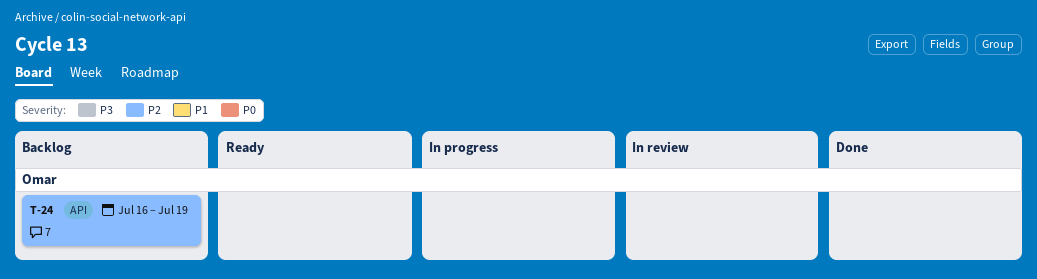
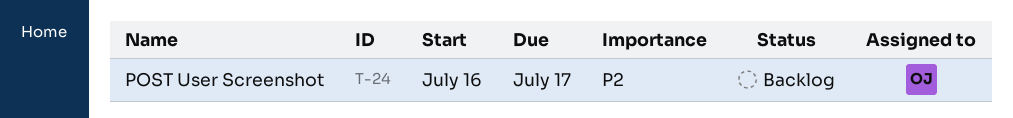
T-24, due: Jul 19 -> Jul 17

